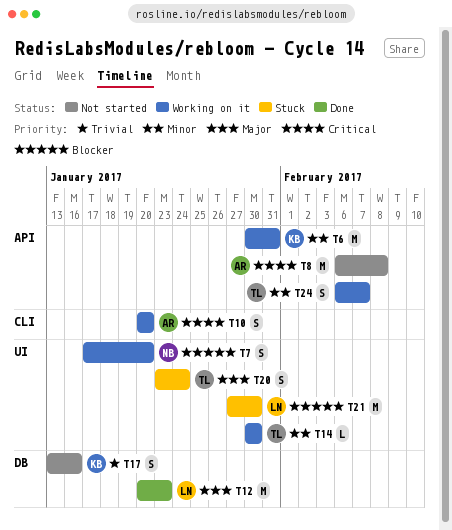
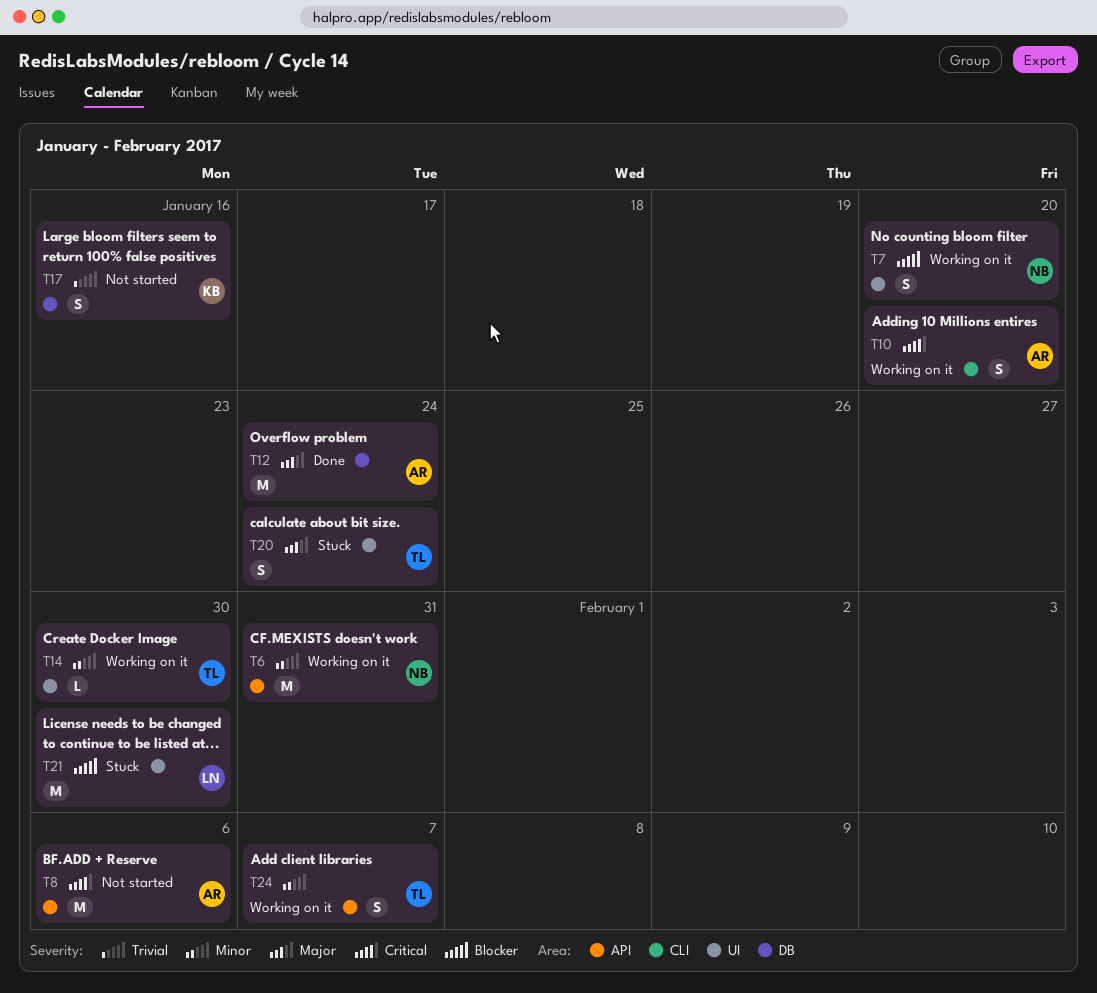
T6, owner: KB -> NB
T8, due: Feb 8 -> Feb 6
T12, owner: LN -> AR
T12, due: Jan 23 -> Jan 24

